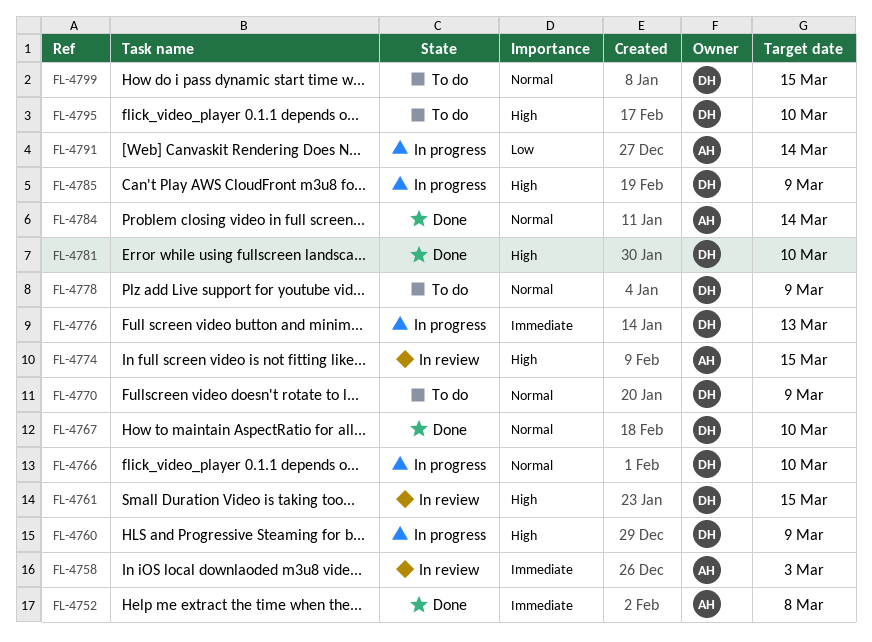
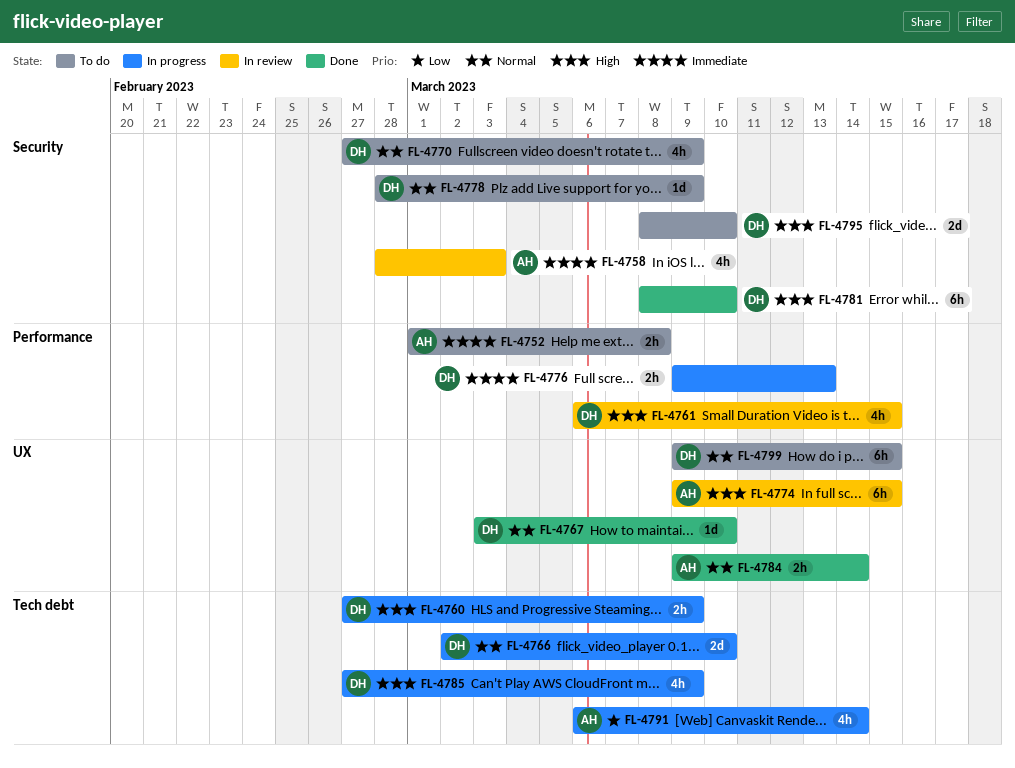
FL-4752, status: Done -> To do

